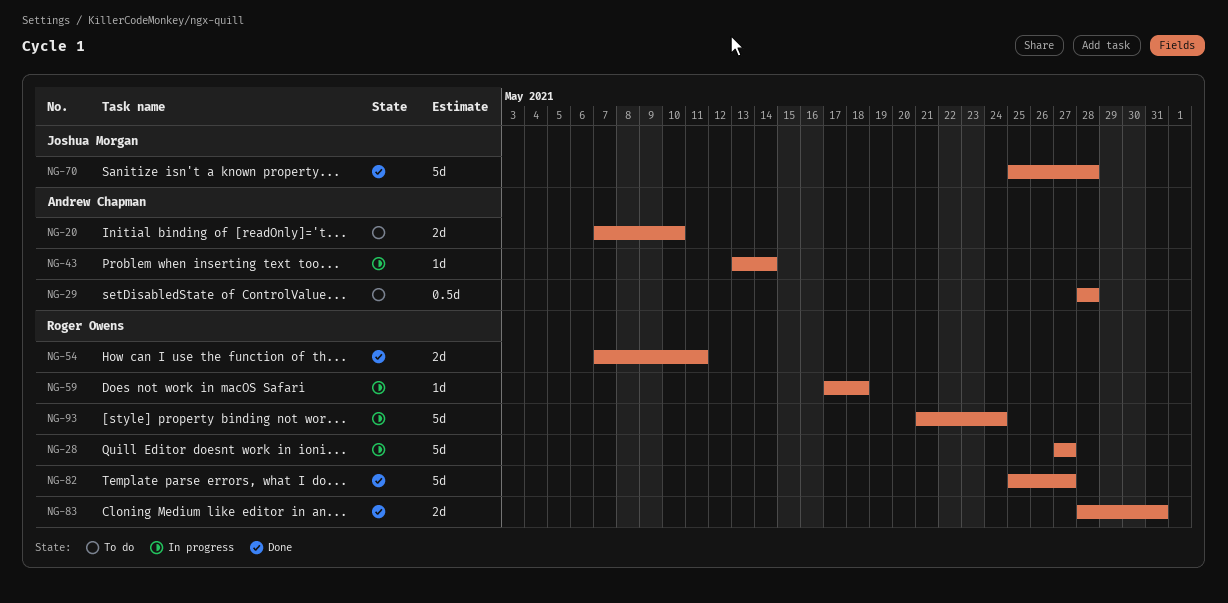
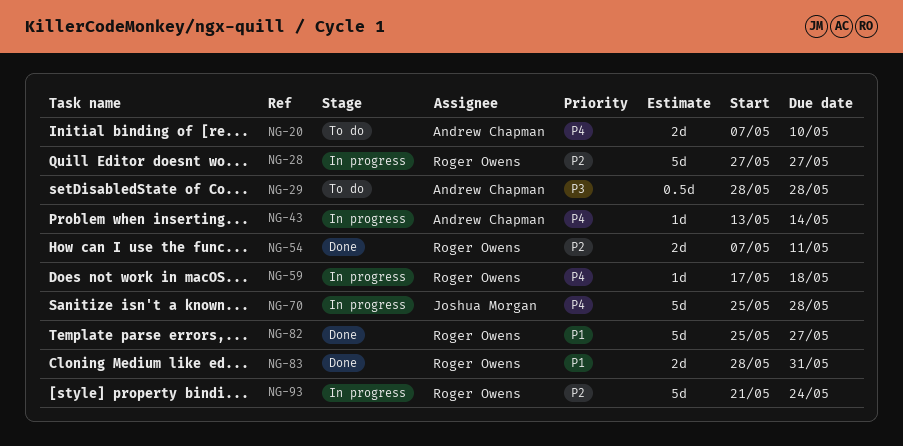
NG-70, status: Done -> In progress

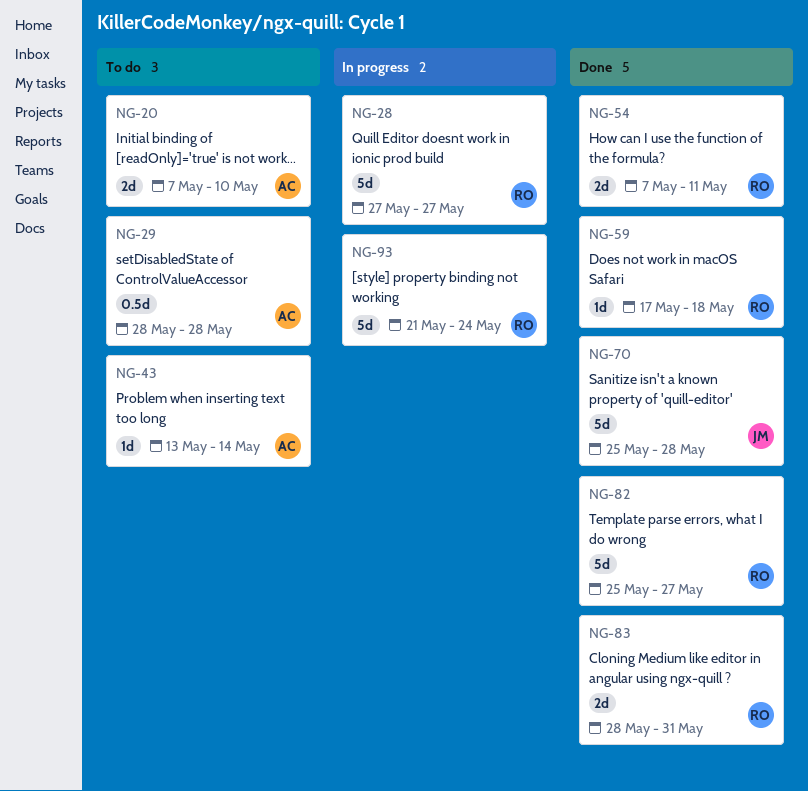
NG-43, status: In progress -> To do
NG-59, status: In progress -> Done
NG-70, status: In progress -> Done

